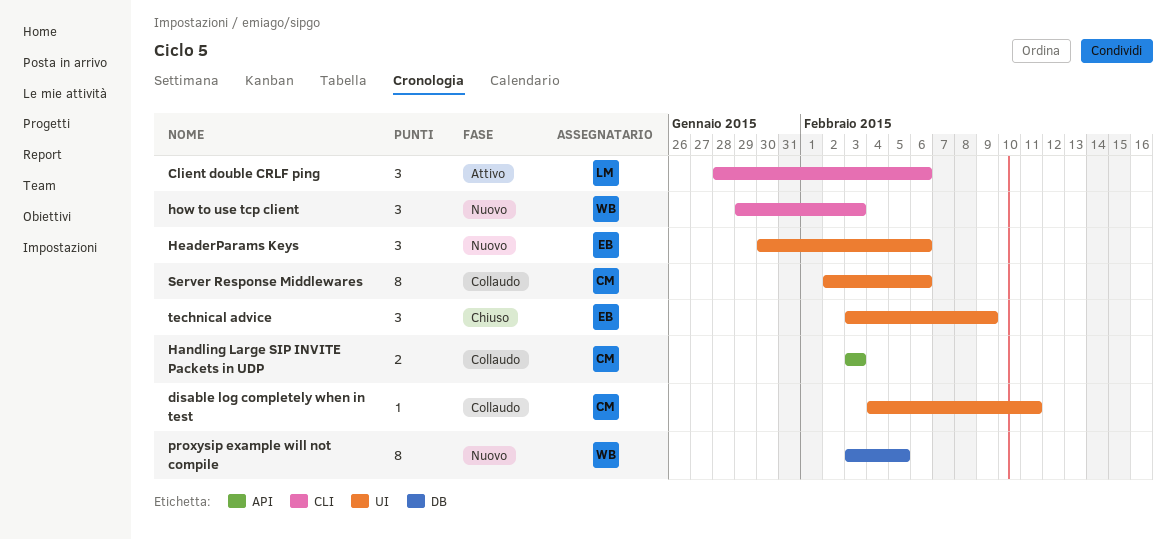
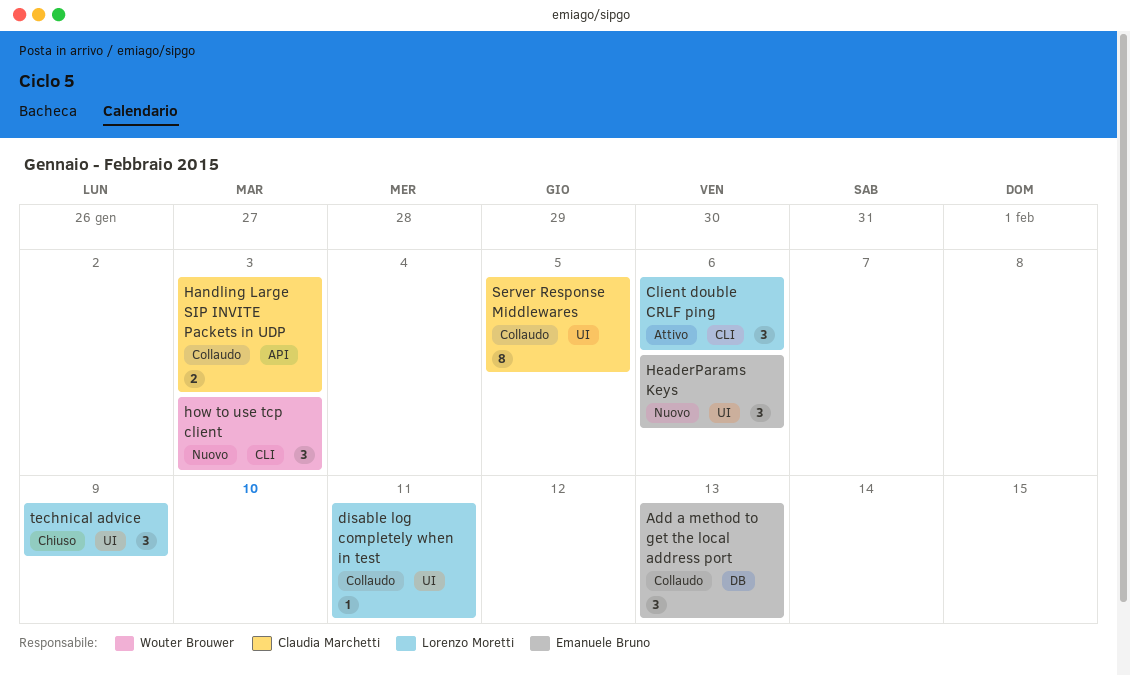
Add a method to get the local address port: none -> present
disable log completely when in test, owner: Claudia Marchetti -> Lorenzo Moretti
proxysip example will not compile: present -> none
Server Response Middlewares, due: Feb 6 -> Feb 5
technical advice, owner: Emanuele Bruno -> Lorenzo Moretti

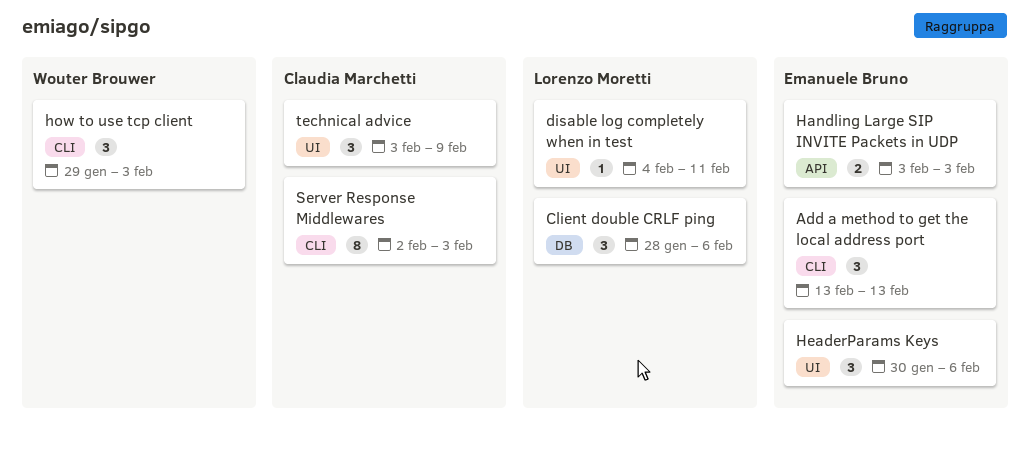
Add a method to get the local address port, label: DB -> CLI
Client double CRLF ping, label: CLI -> DB
Handling Large SIP INVITE Packets in UDP, owner: Claudia Marchetti -> Emanuele Bruno
Server Response Middlewares, label: UI -> CLI
Server Response Middlewares, due: Feb 5 -> Feb 3
technical advice, owner: Lorenzo Moretti -> Claudia Marchetti

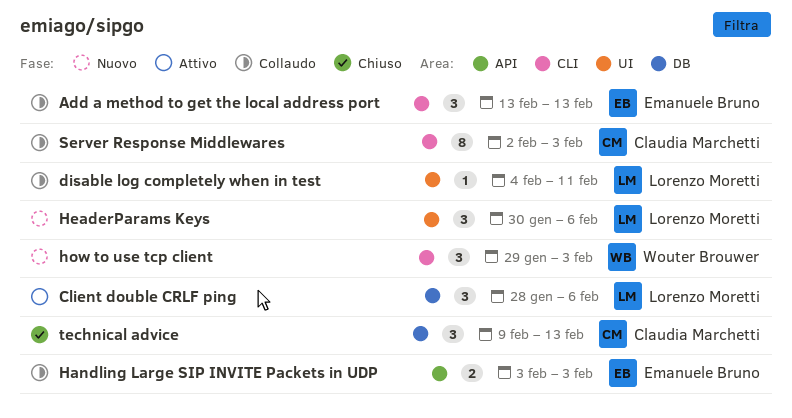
HeaderParams Keys, owner: Emanuele Bruno -> Lorenzo Moretti
technical advice, label: UI -> DB
technical advice, start: Feb 3 -> Feb 9
technical advice, due: Feb 9 -> Feb 13

